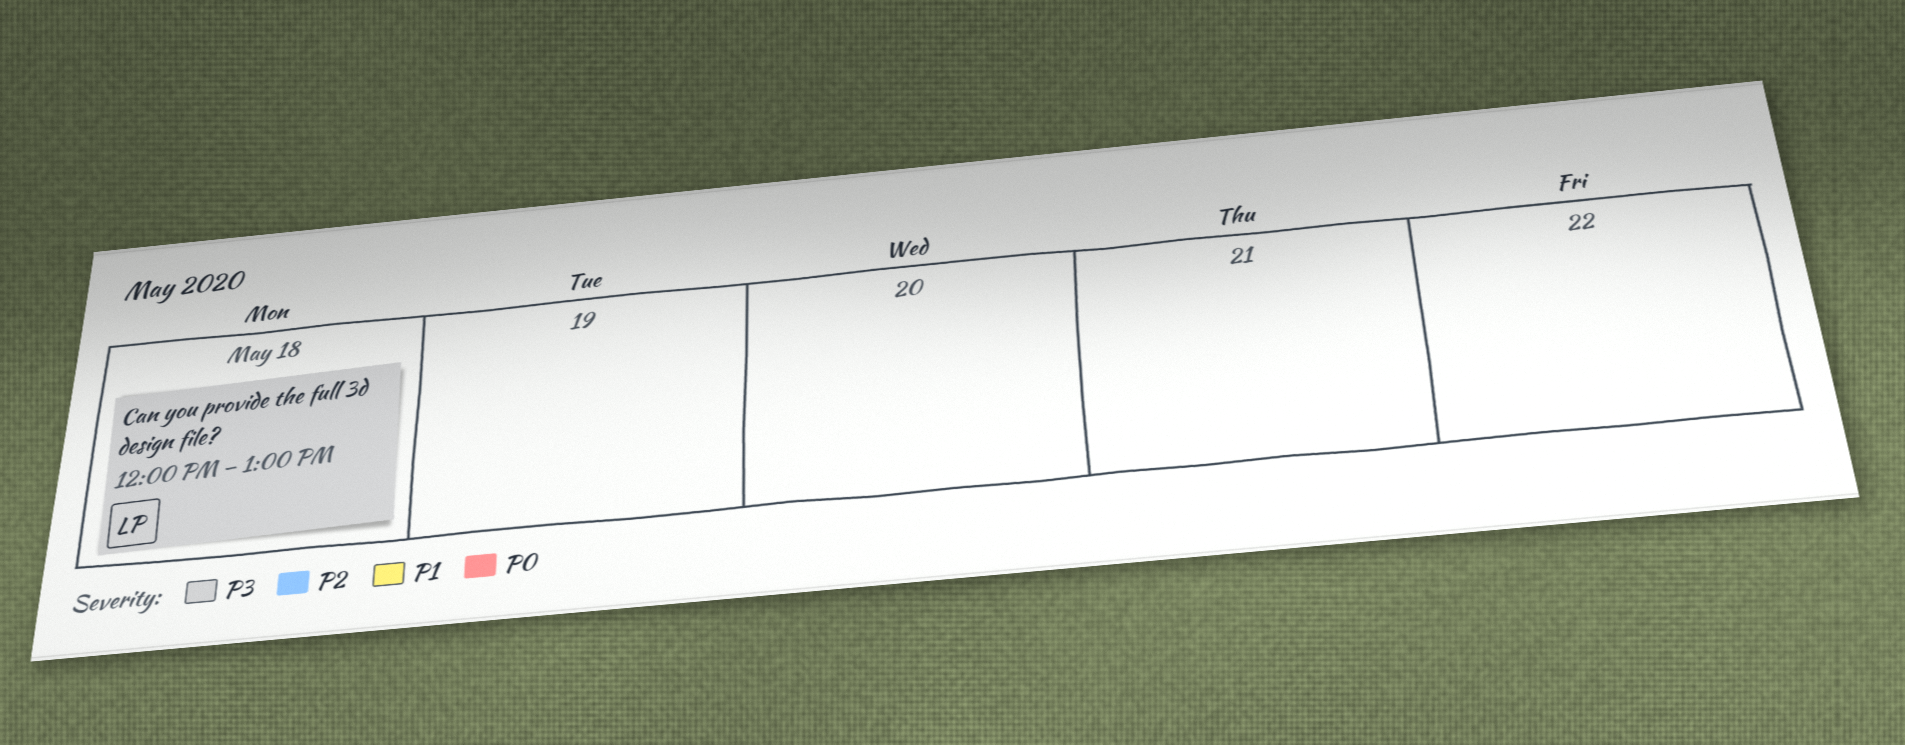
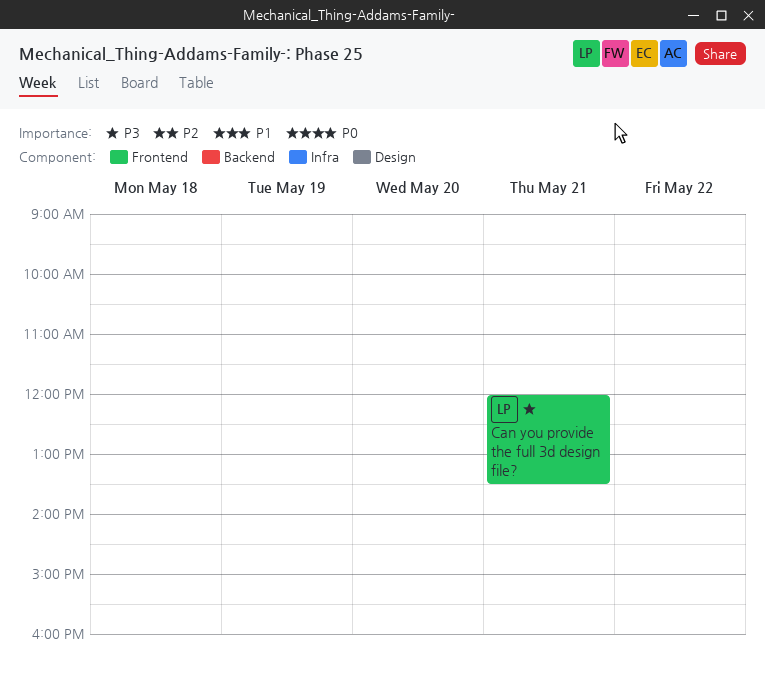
Can you provide the full 3d design file?, day: May 18 -> May 21
Can you provide the full 3d design file?, ends: 13:00 -> 13:30

